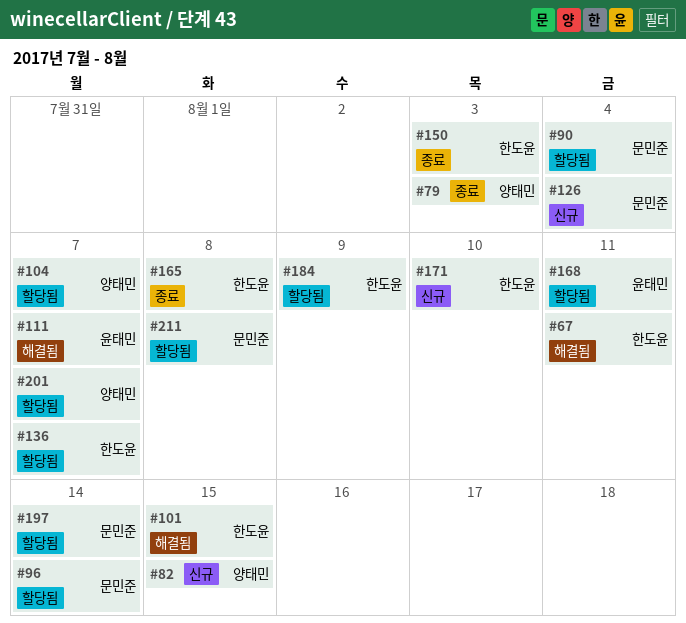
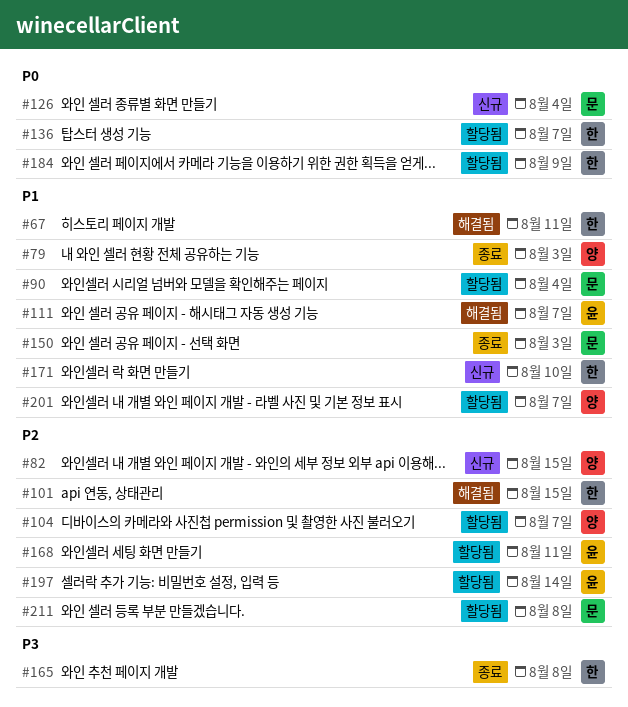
#96: present -> none
#150, owner: 한도윤 -> 문민준
#197, owner: 문민준 -> 윤태민

